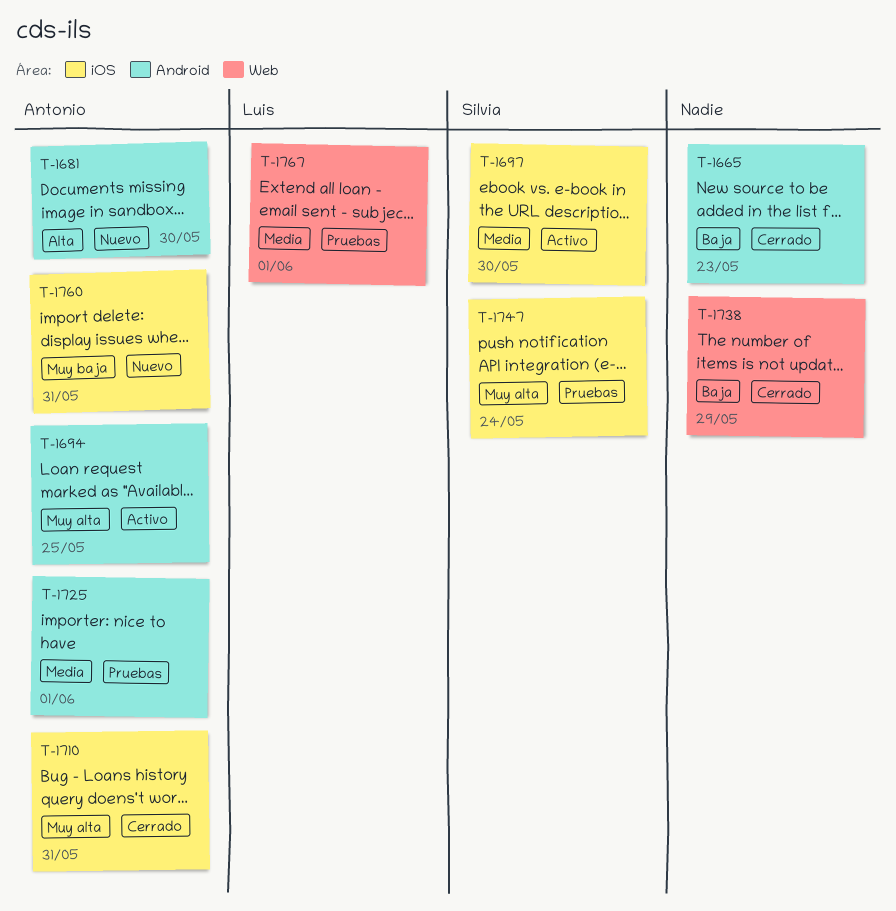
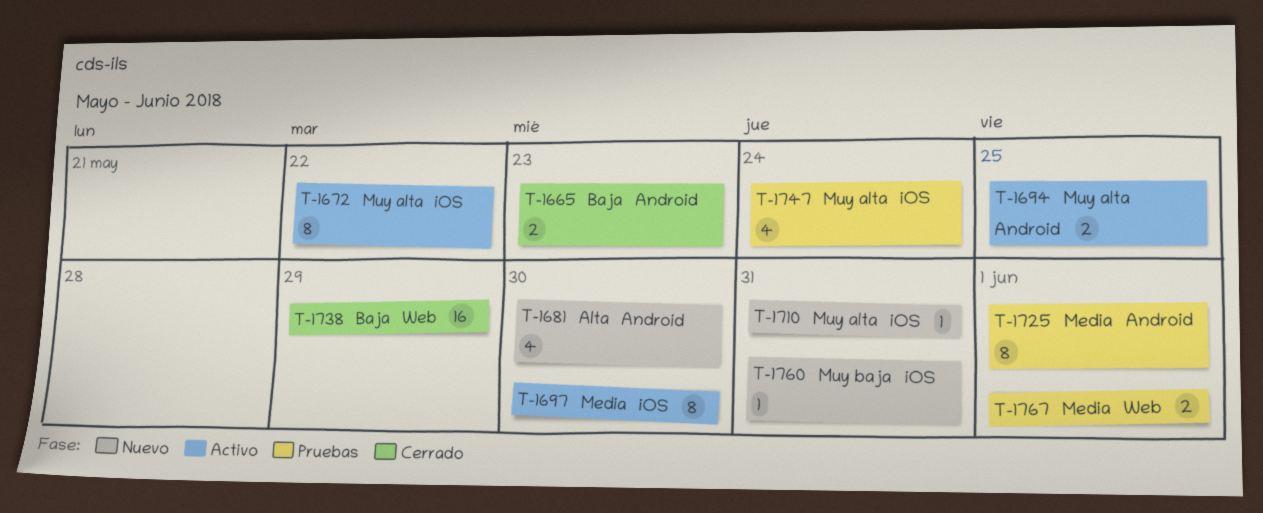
T-1672: none -> present
T-1710, status: Cerrado -> Nuevo

